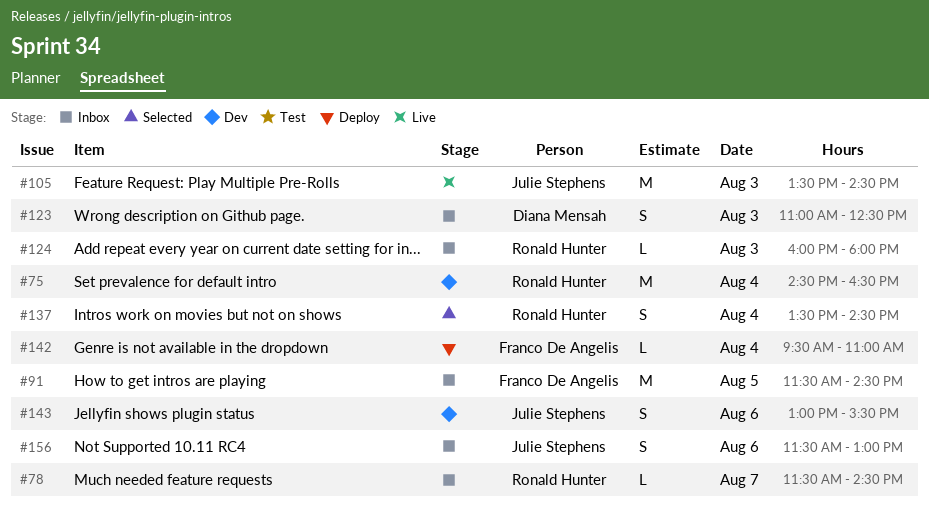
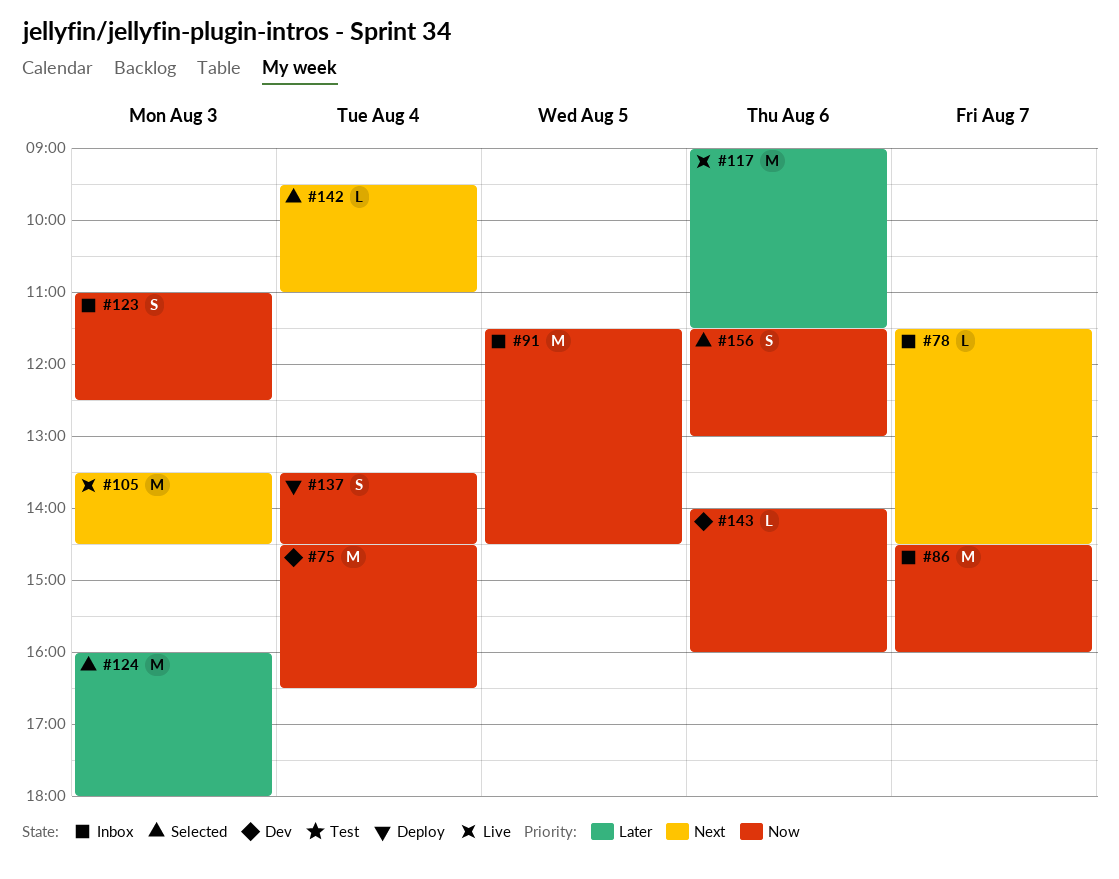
#86: none -> present
#117: none -> present
#124, status: Inbox -> Selected
#124, estimate: L -> M
#137, status: Selected -> Deploy
#142, status: Deploy -> Selected
#143, estimate: S -> L
#143, begins: 13:00 -> 14:00
#143, ends: 15:30 -> 16:00
#156, status: Inbox -> Selected

